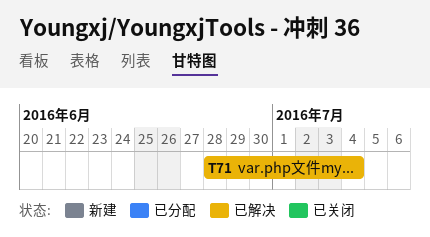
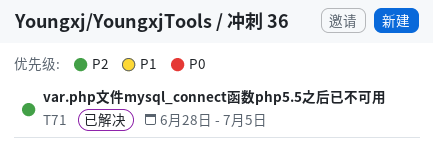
T71, due: Jul 4 -> Jul 5

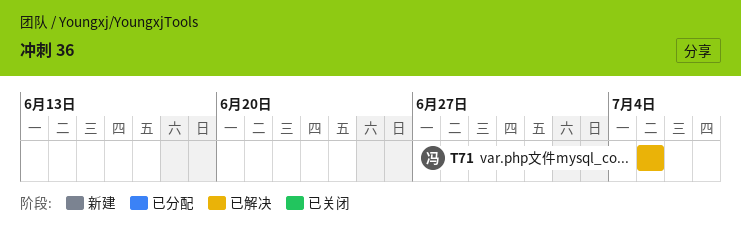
T71, start: Jun 28 -> Jul 5

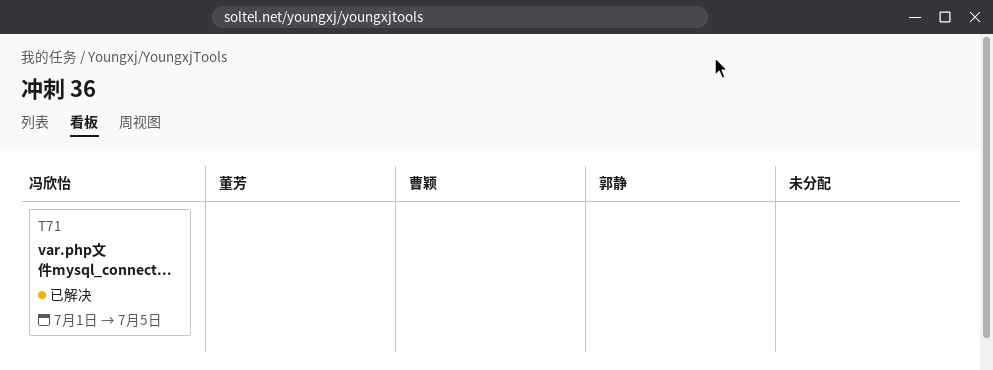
T71, start: Jul 5 -> Jul 1

